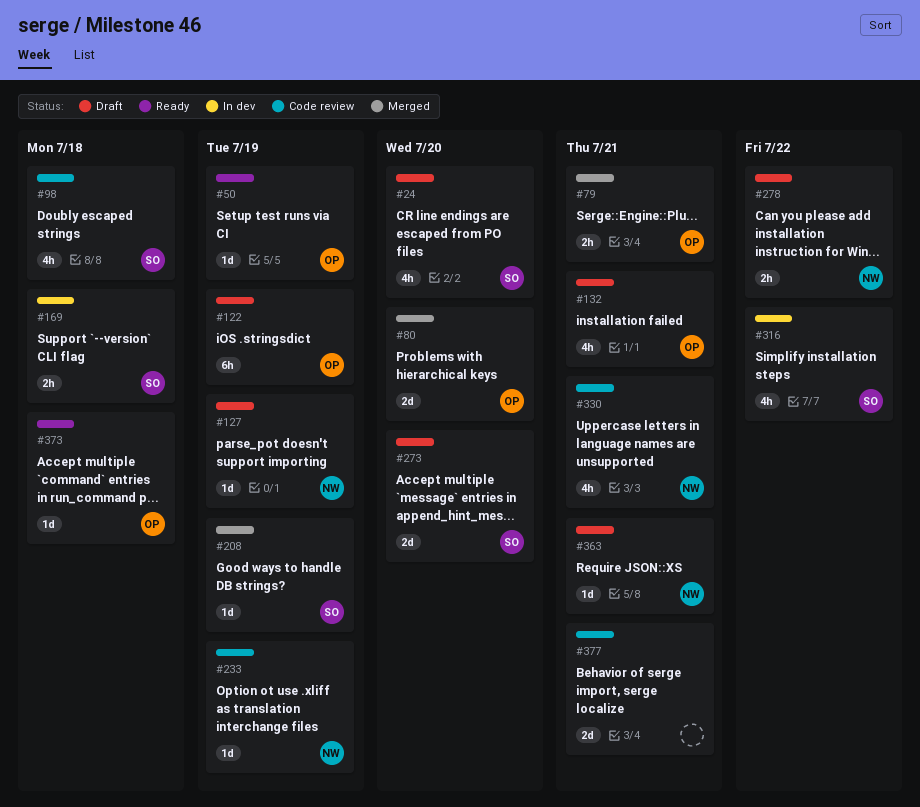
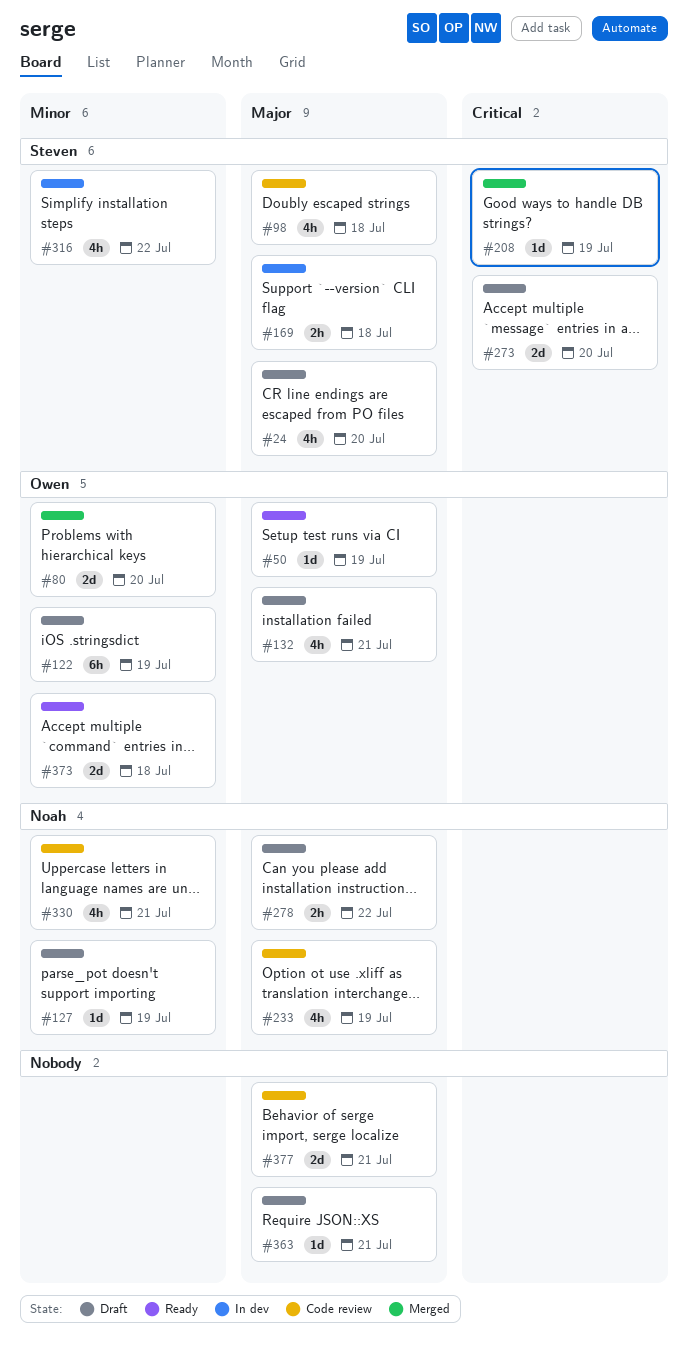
#79: present -> none
#233, estimate: 1d -> 4h
#363, owner: Noah -> none
#373, estimate: 1d -> 2d

